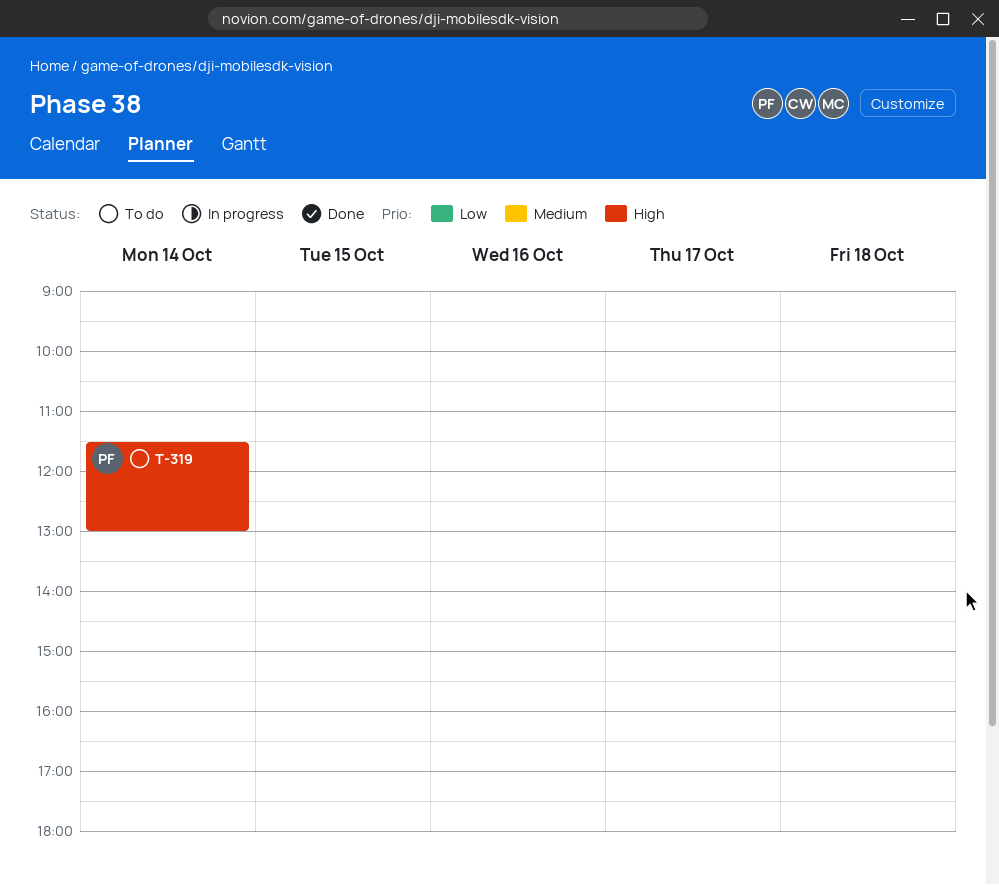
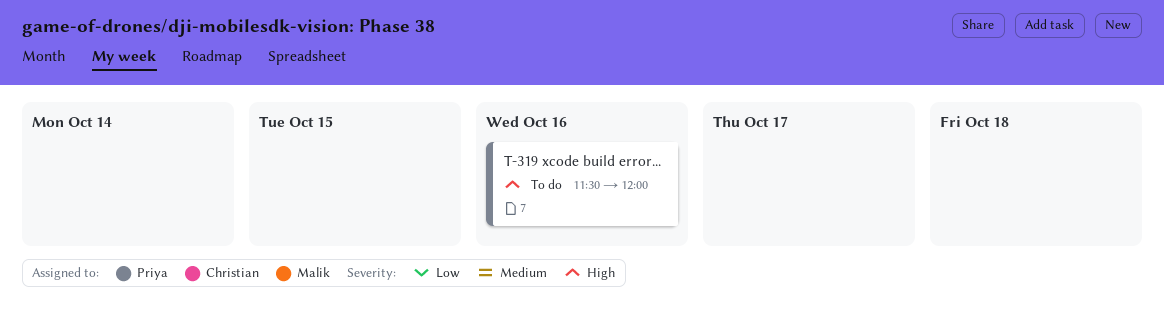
T-319, day: Oct 14 -> Oct 16
T-319, ends: 13:00 -> 12:00

